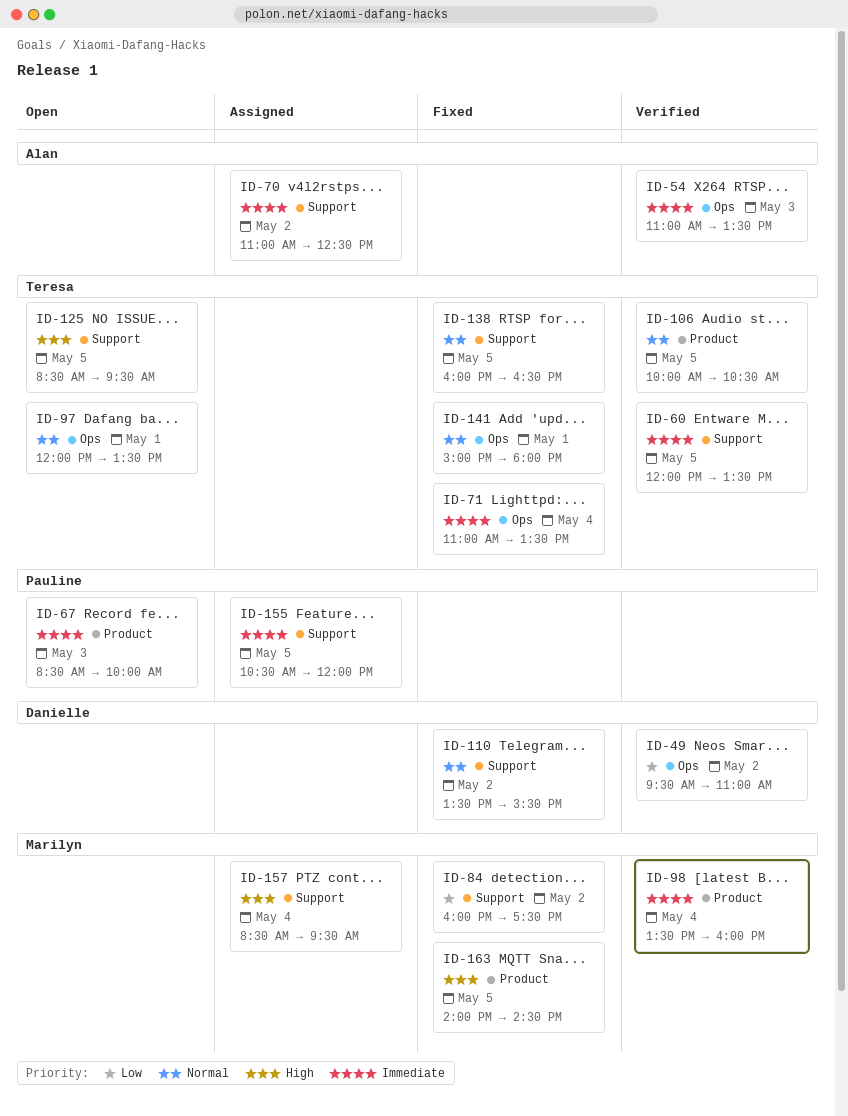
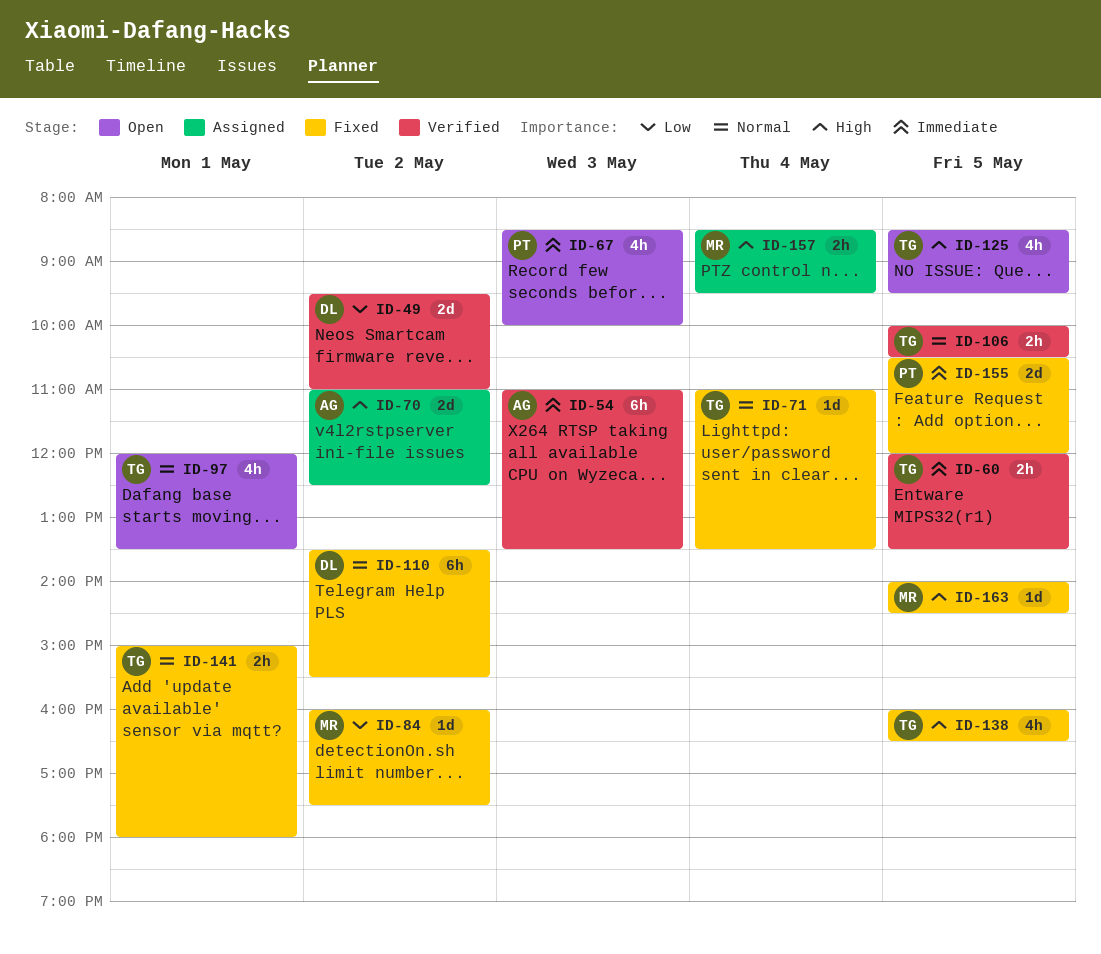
ID-70, priority: Immediate -> High
ID-71, priority: Immediate -> Normal
ID-98: present -> none
ID-138, priority: Normal -> High
ID-155, status: Assigned -> Fixed

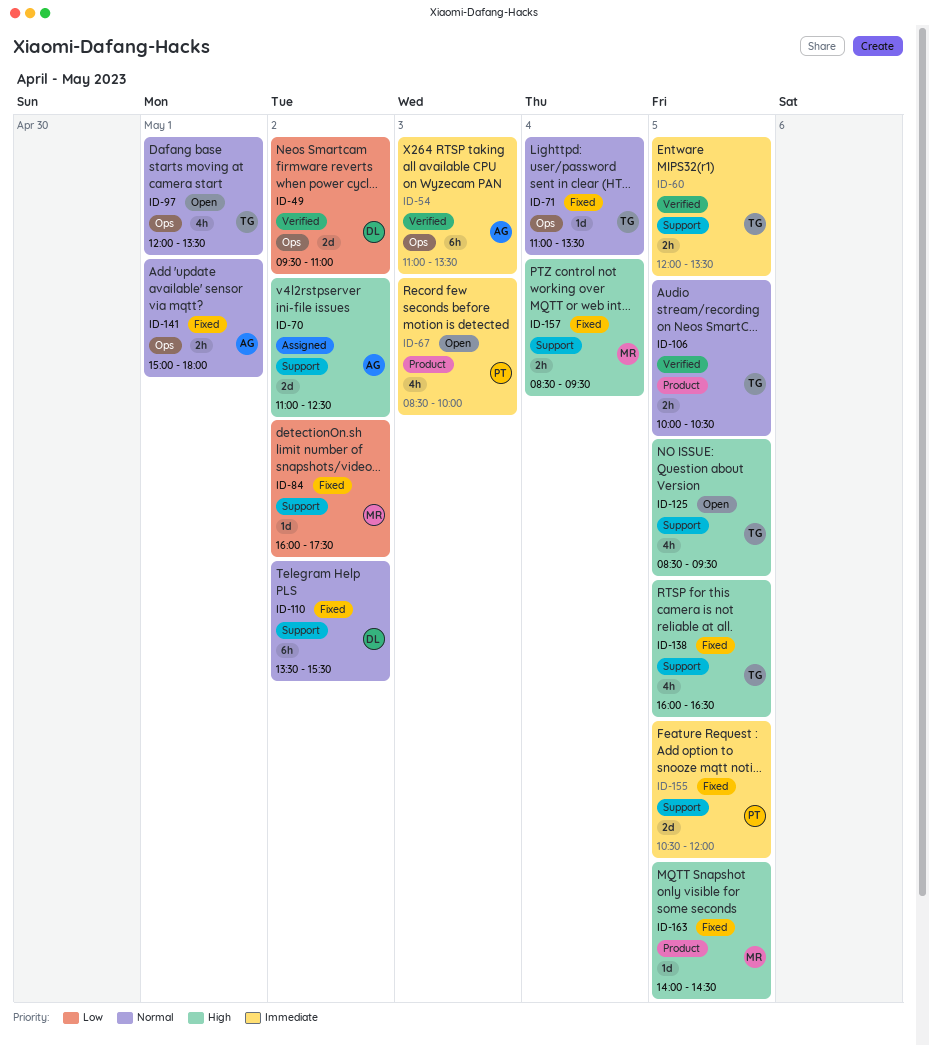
ID-141, owner: TG -> AG
ID-157, status: Assigned -> Fixed

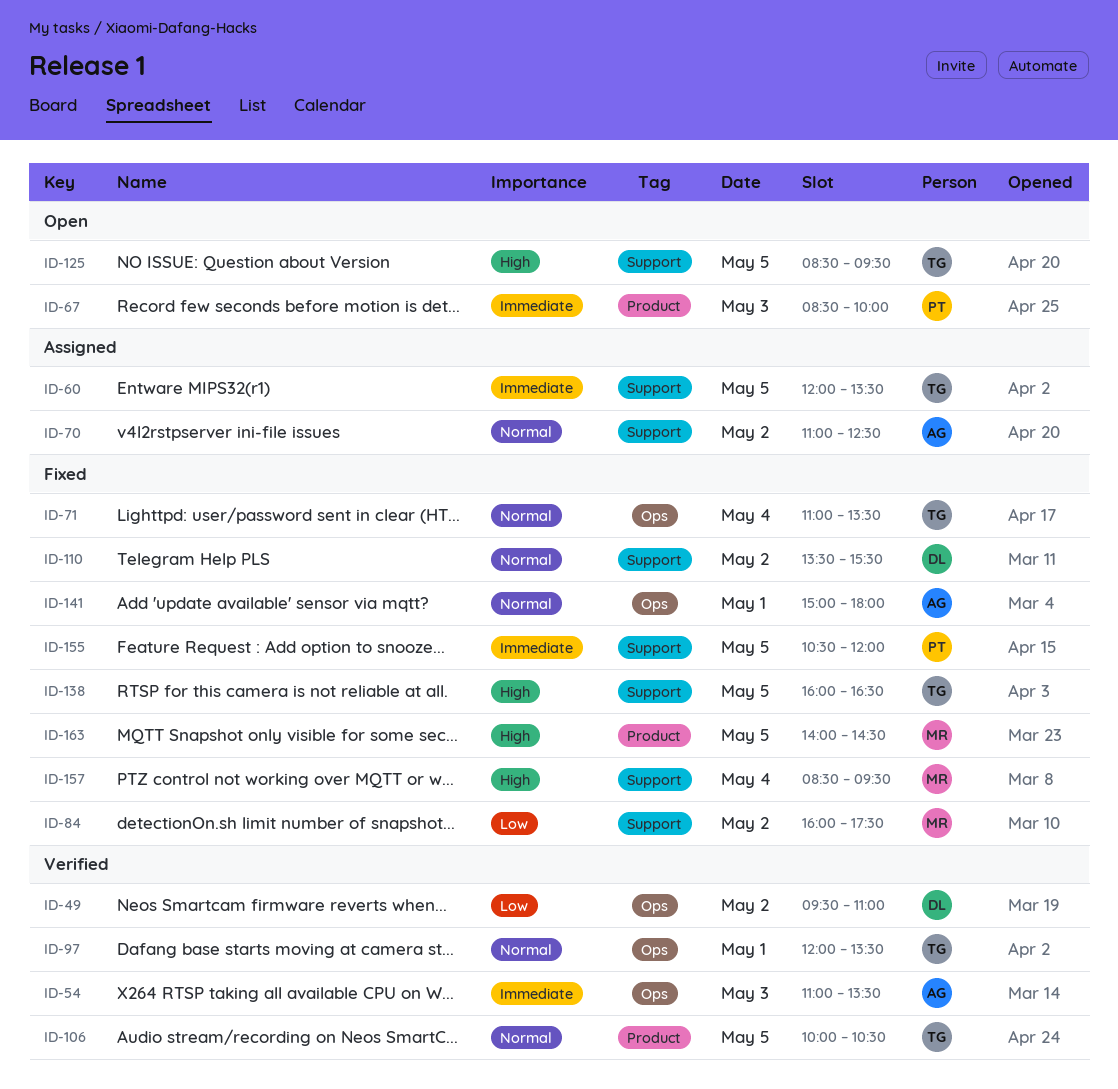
ID-60, status: Verified -> Assigned
ID-70, priority: High -> Normal
ID-97, status: Open -> Verified

